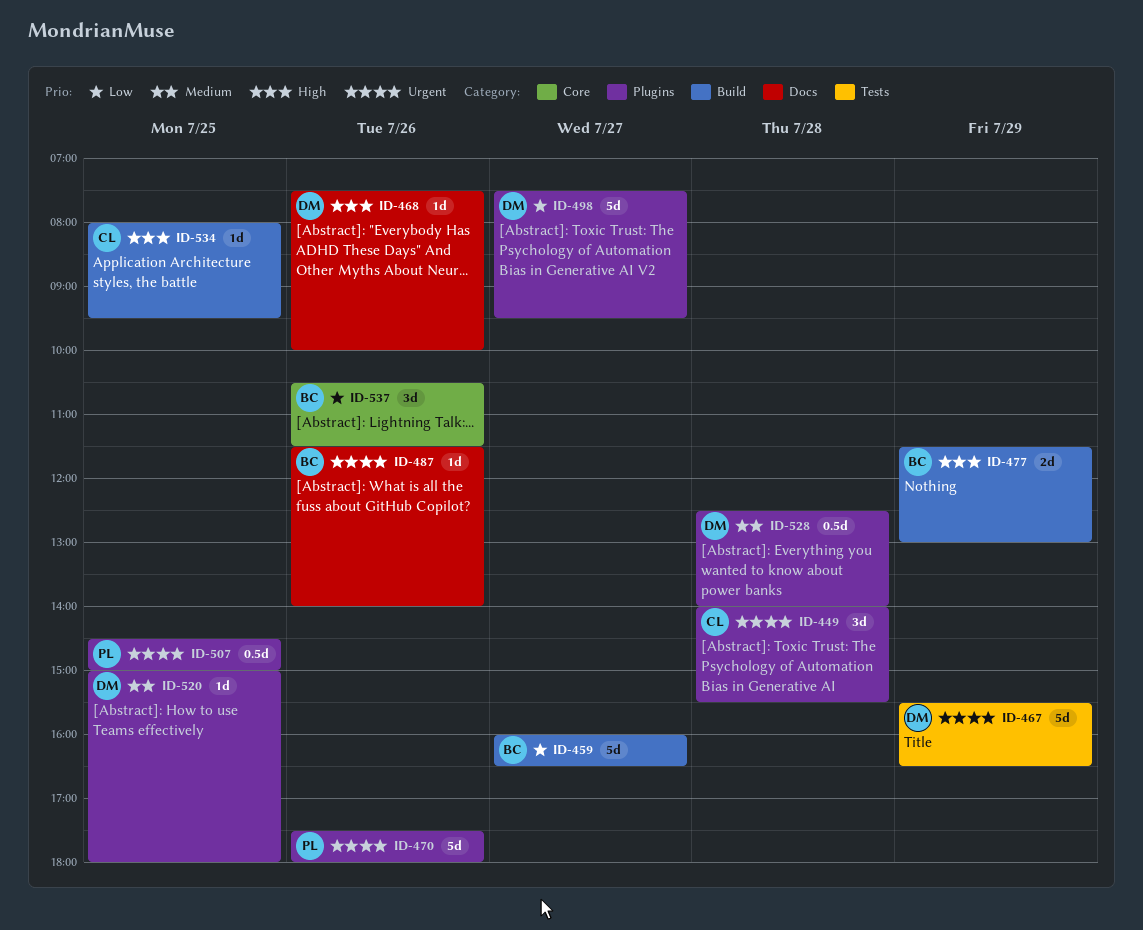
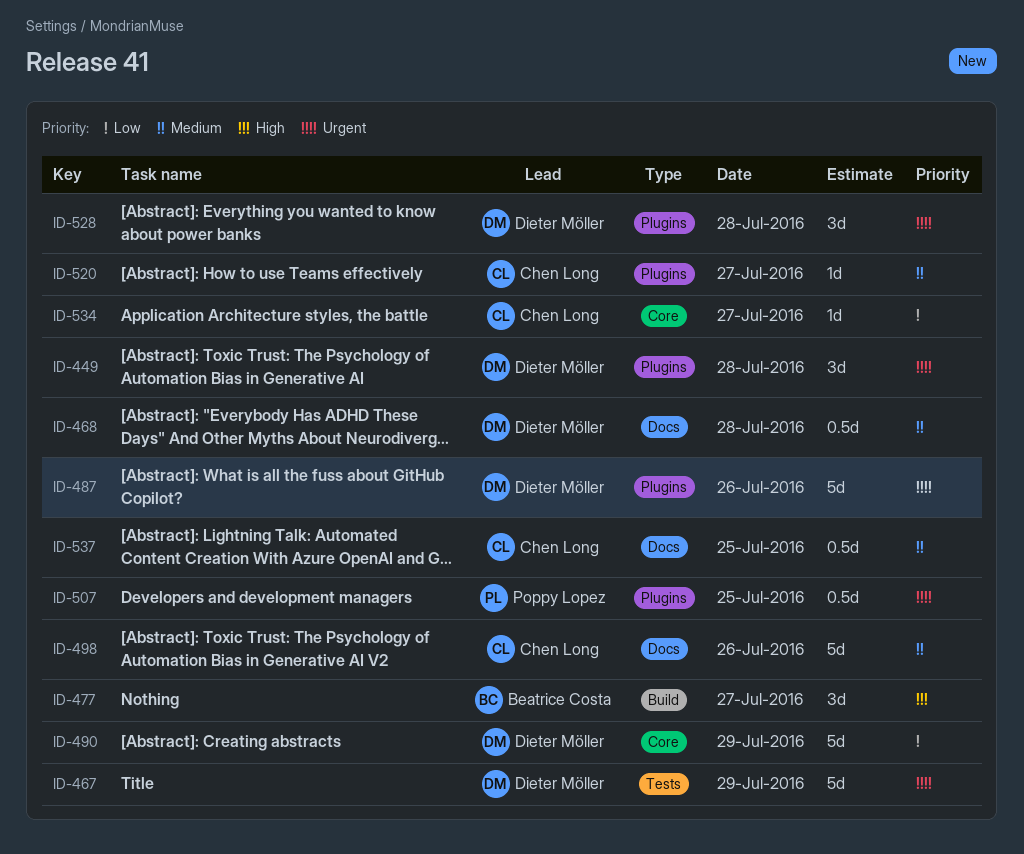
ID-449, owner: Chen Long -> Dieter Möller
ID-459: present -> none
ID-468, priority: High -> Medium
ID-468, estimate: 1d -> 0.5d
ID-468, day: Jul 26 -> Jul 28
ID-470: present -> none
ID-477, estimate: 2d -> 3d
ID-477, day: Jul 29 -> Jul 27
ID-487, owner: Beatrice Costa -> Dieter Möller
ID-487, label: Docs -> Plugins
ID-487, estimate: 1d -> 5d
ID-490: none -> present
ID-498, owner: Dieter Möller -> Chen Long
ID-498, priority: Low -> Medium
ID-498, label: Plugins -> Docs
ID-498, day: Jul 27 -> Jul 26
ID-520, owner: Dieter Möller -> Chen Long
ID-520, day: Jul 25 -> Jul 27
ID-528, priority: Medium -> Urgent
ID-528, estimate: 0.5d -> 3d
ID-534, priority: High -> Low
ID-534, label: Build -> Core
ID-534, day: Jul 25 -> Jul 27
ID-537, owner: Beatrice Costa -> Chen Long
ID-537, priority: Low -> Medium
ID-537, label: Core -> Docs
ID-537, estimate: 3d -> 0.5d
ID-537, day: Jul 26 -> Jul 25

